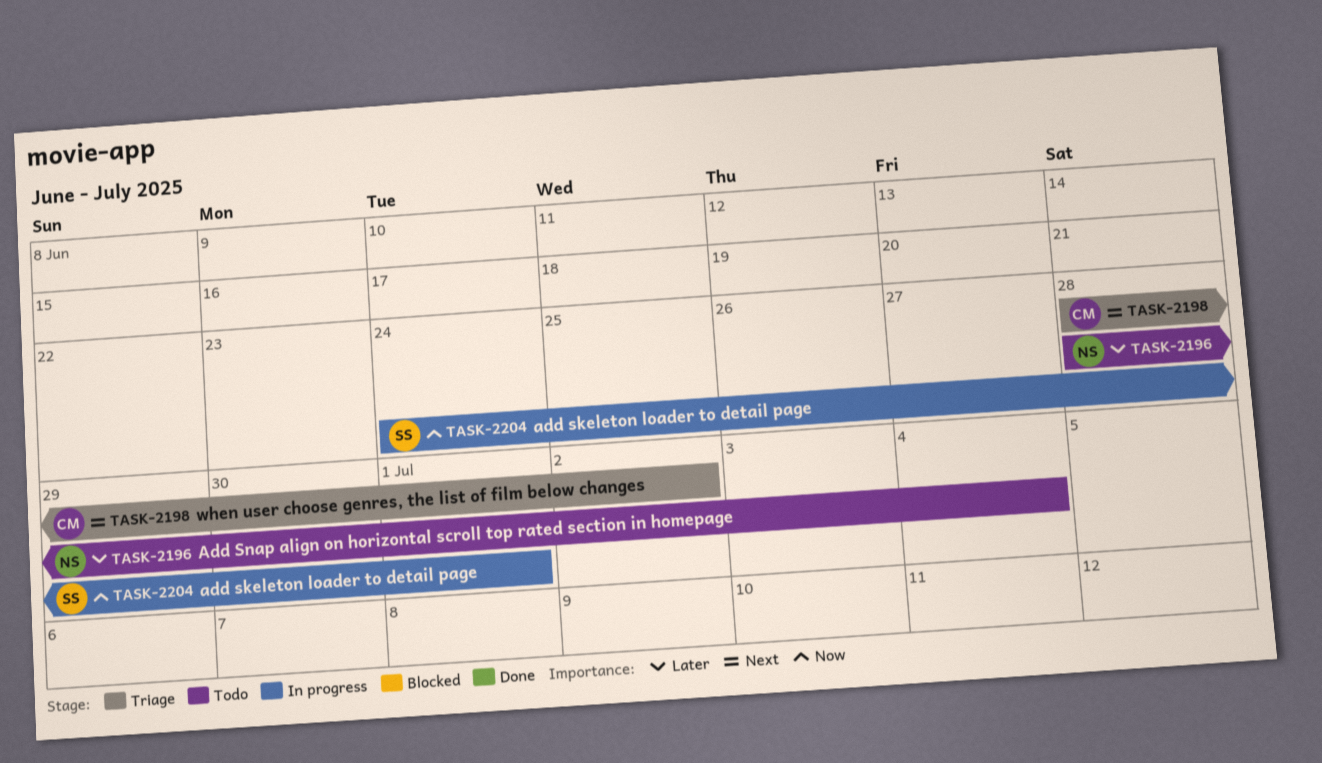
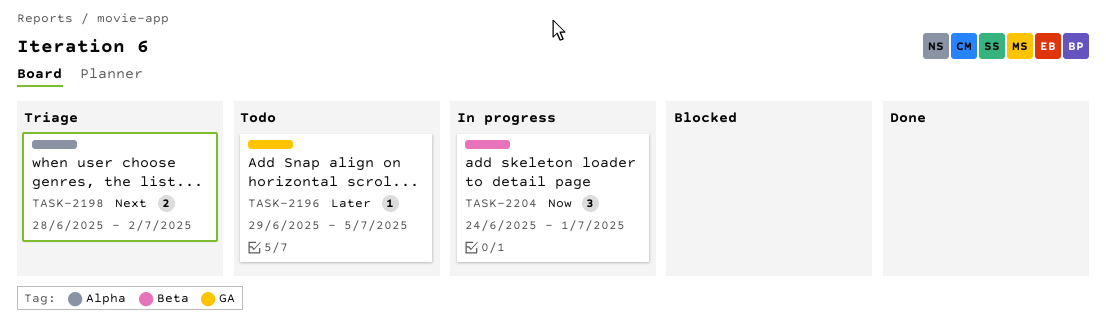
TASK-2196, start: Jun 28 -> Jun 29
TASK-2196, due: Jul 4 -> Jul 5

